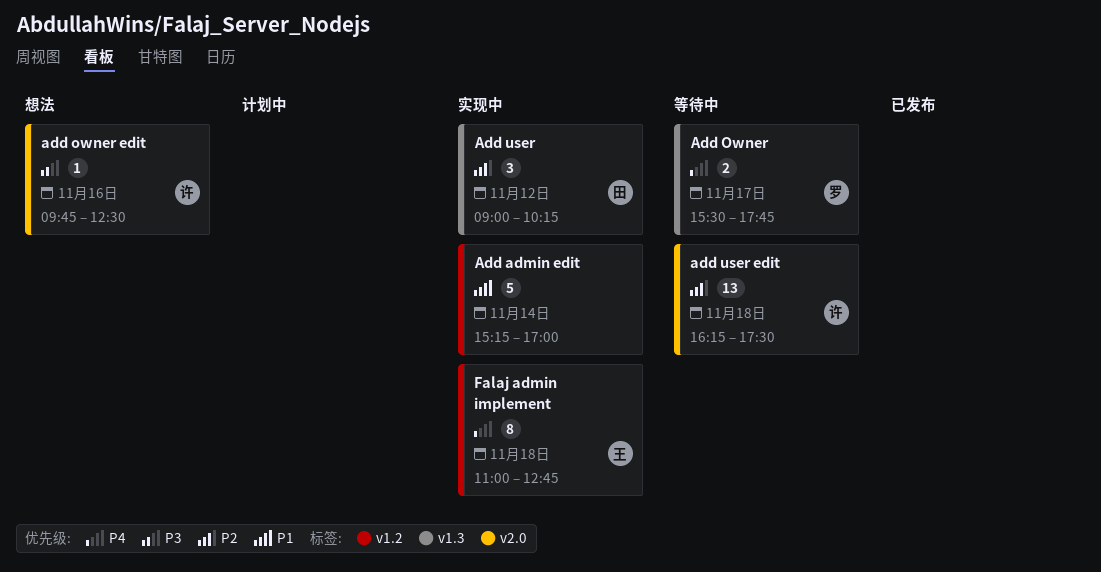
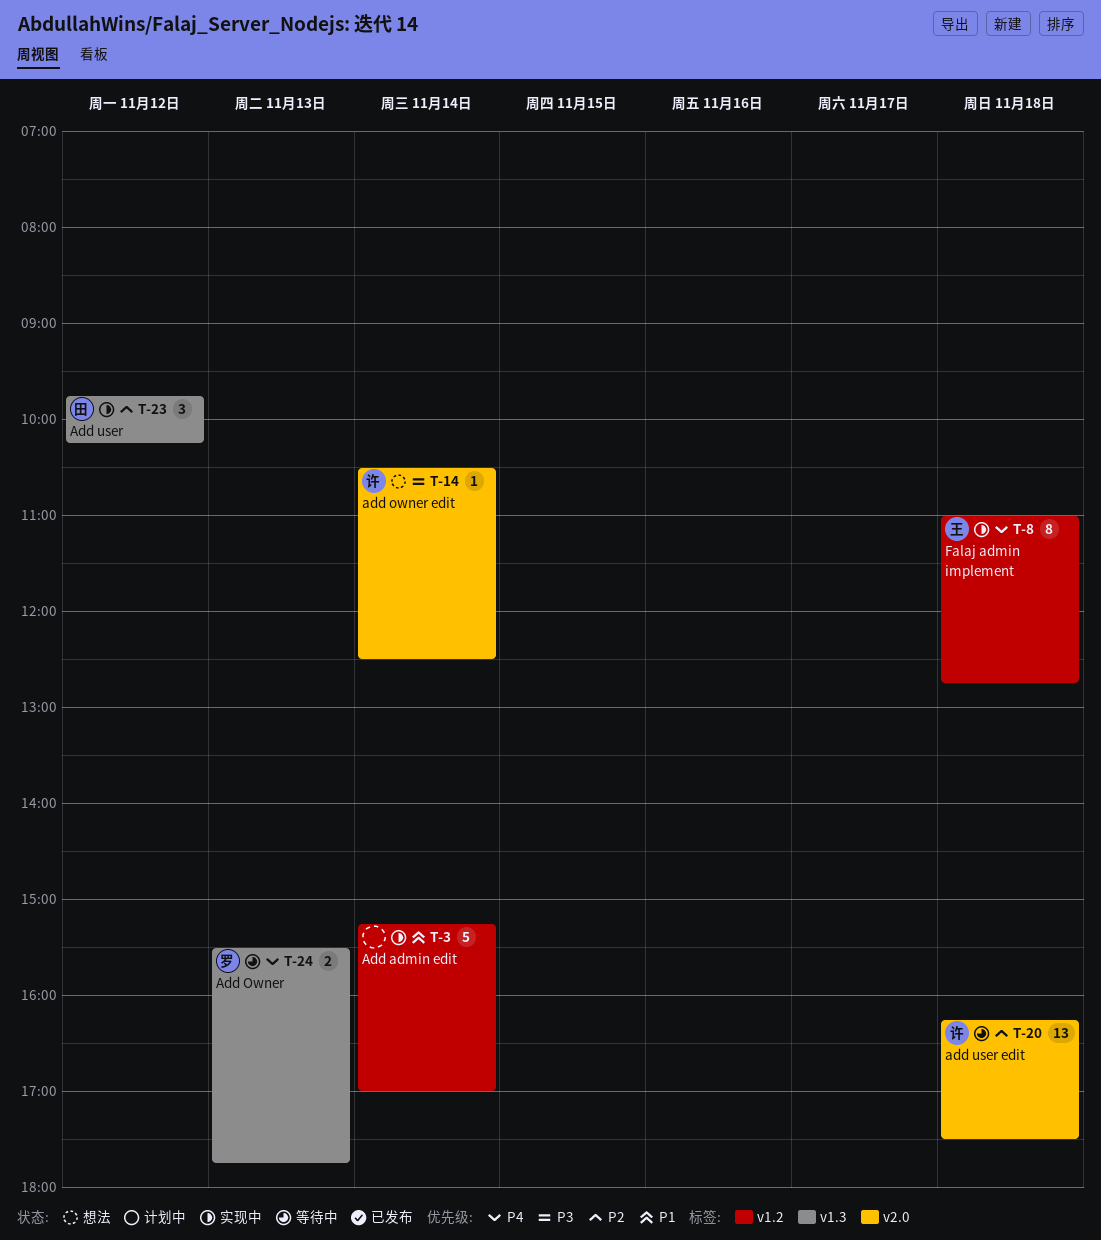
Add Owner, day: Nov 17 -> Nov 13
add owner edit, day: Nov 16 -> Nov 14
add owner edit, begins: 09:45 -> 10:30
Add user, begins: 09:00 -> 09:45

